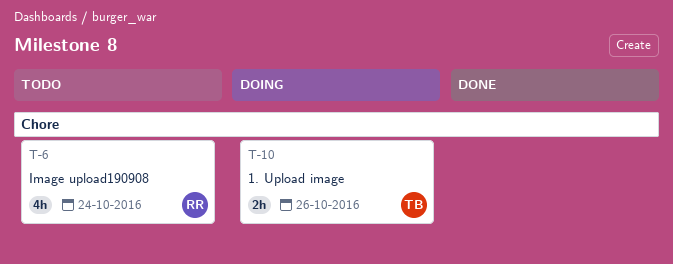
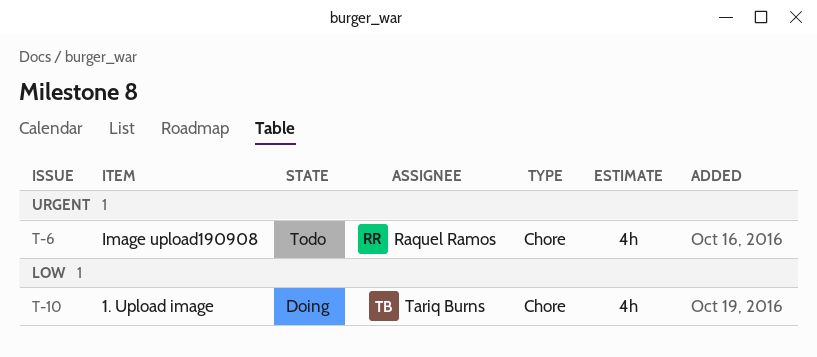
T-10, estimate: 2h -> 4h

